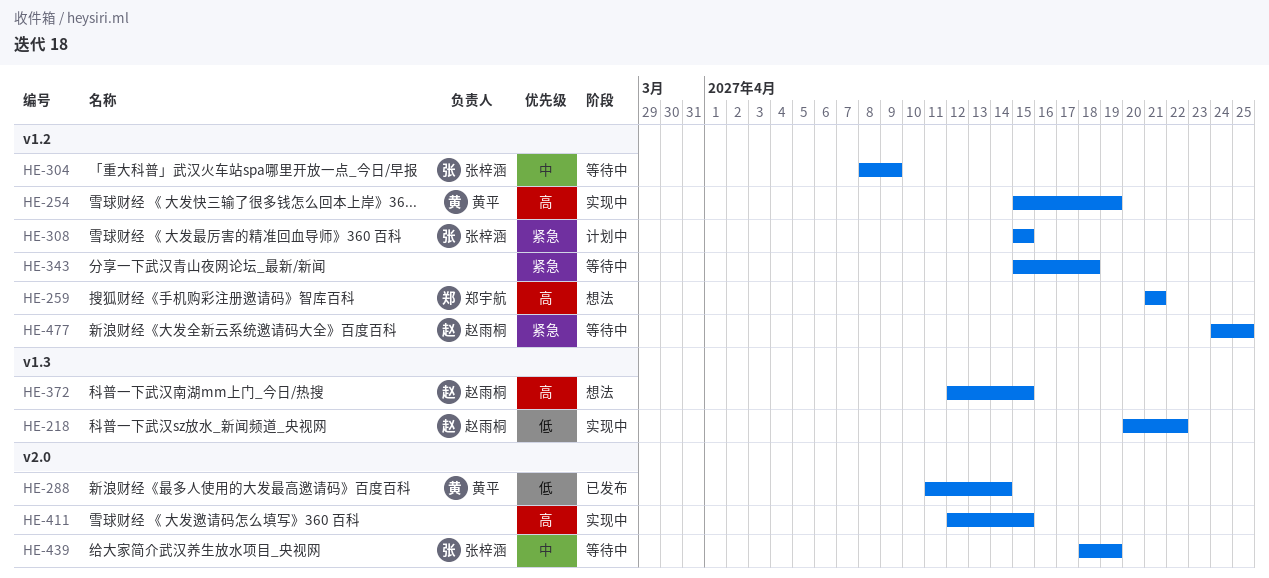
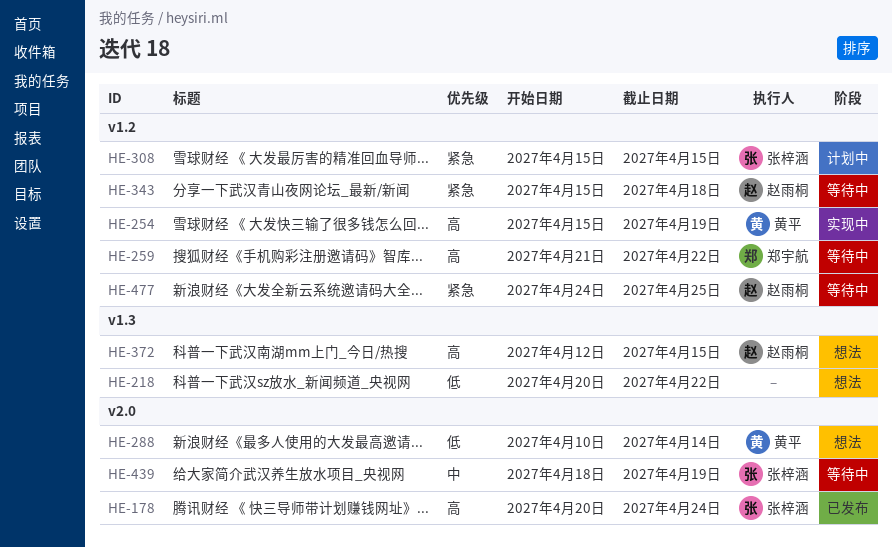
HE-178: none -> present
HE-218, status: 实现中 -> 想法
HE-218, owner: 赵雨桐 -> none
HE-259, status: 想法 -> 等待中
HE-259, due: Apr 21 -> Apr 22
HE-288, status: 已发布 -> 想法
HE-288, start: Apr 11 -> Apr 10
HE-304: present -> none
HE-343, owner: none -> 赵雨桐
HE-411: present -> none

